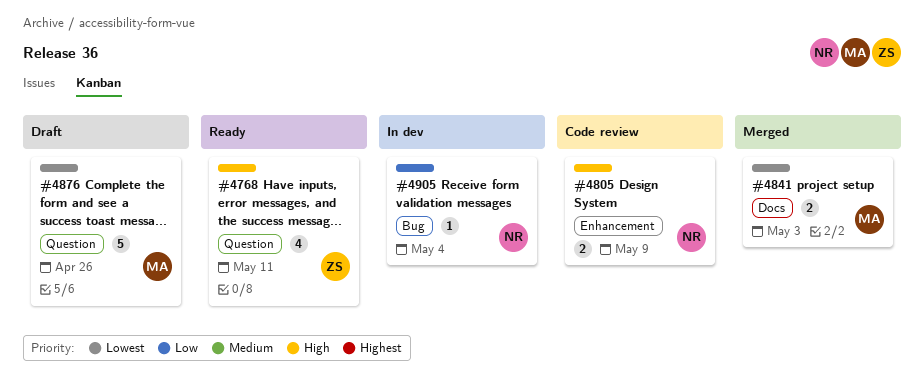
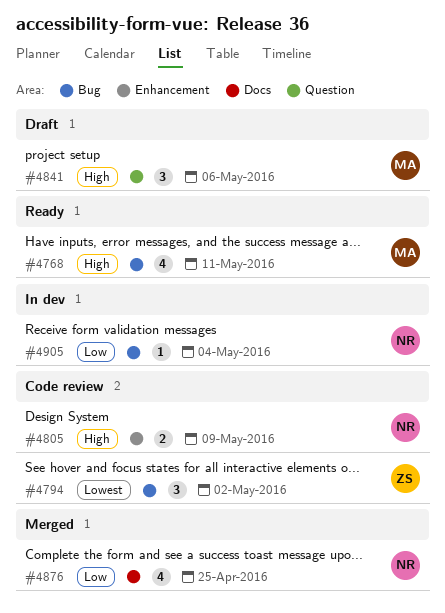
#4768, owner: ZS -> MA
#4768, label: Question -> Bug
#4794: none -> present
#4841, status: Merged -> Draft
#4841, priority: Lowest -> High
#4841, label: Docs -> Question
#4841, estimate: 2 -> 3
#4841, due: May 3 -> May 6
#4876, status: Draft -> Merged
#4876, owner: MA -> NR
#4876, priority: Lowest -> Low
#4876, label: Question -> Docs
#4876, estimate: 5 -> 4
#4876, due: Apr 26 -> Apr 25

